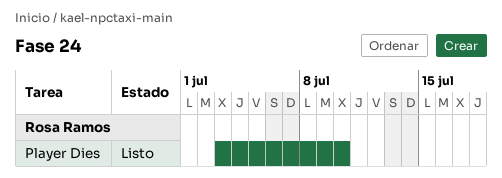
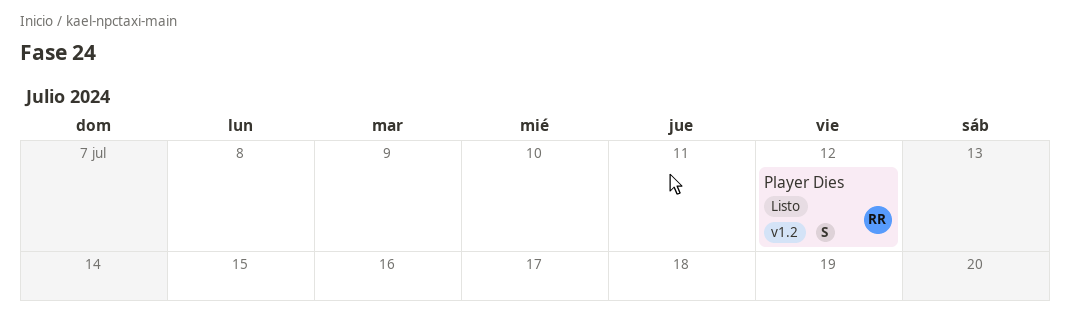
Player Dies, due: Jul 10 -> Jul 12

